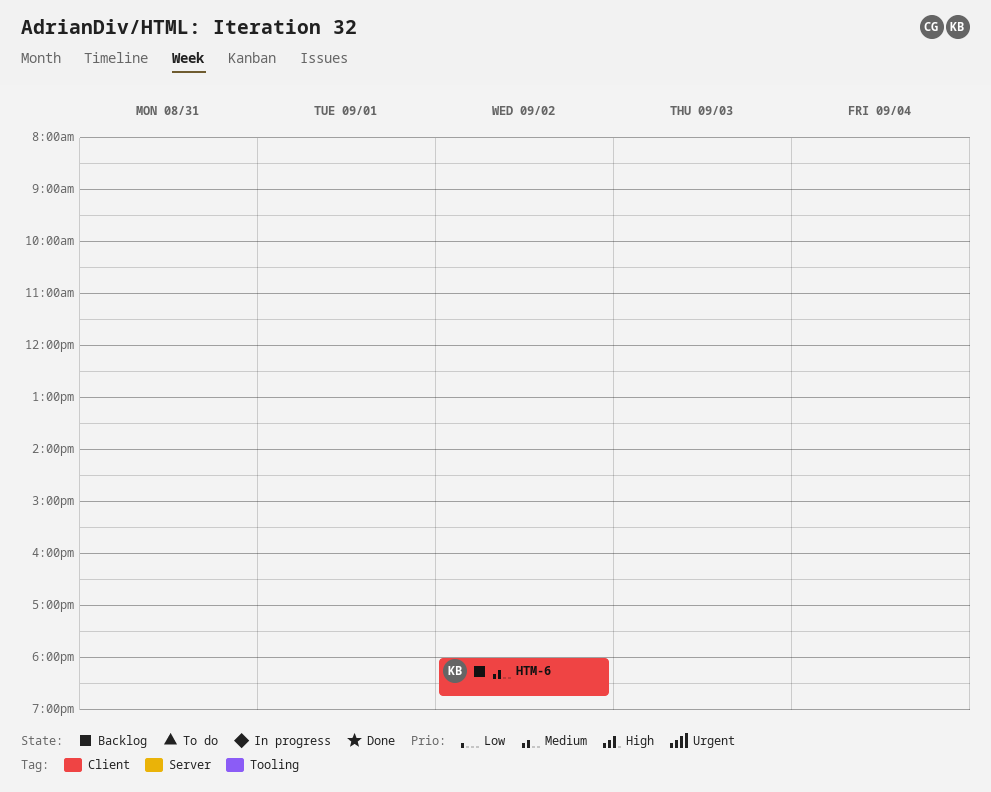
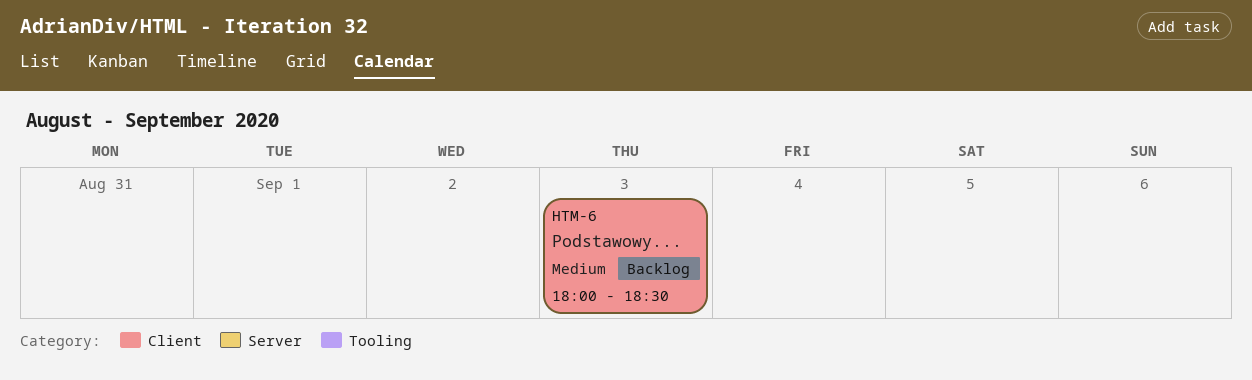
HTM-6, day: Sep 2 -> Sep 3
HTM-6, ends: 18:45 -> 18:30

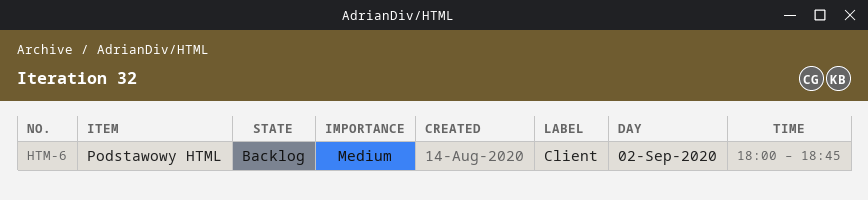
HTM-6, day: Sep 3 -> Sep 2
HTM-6, ends: 18:30 -> 18:45

